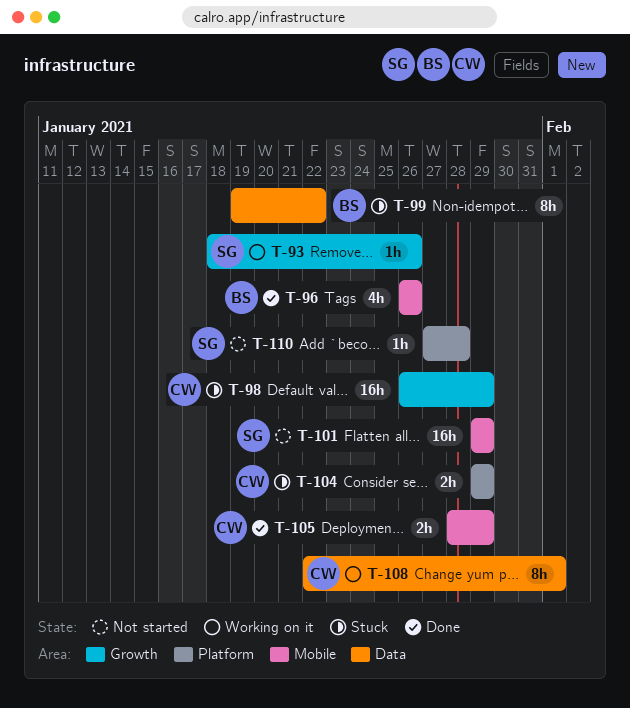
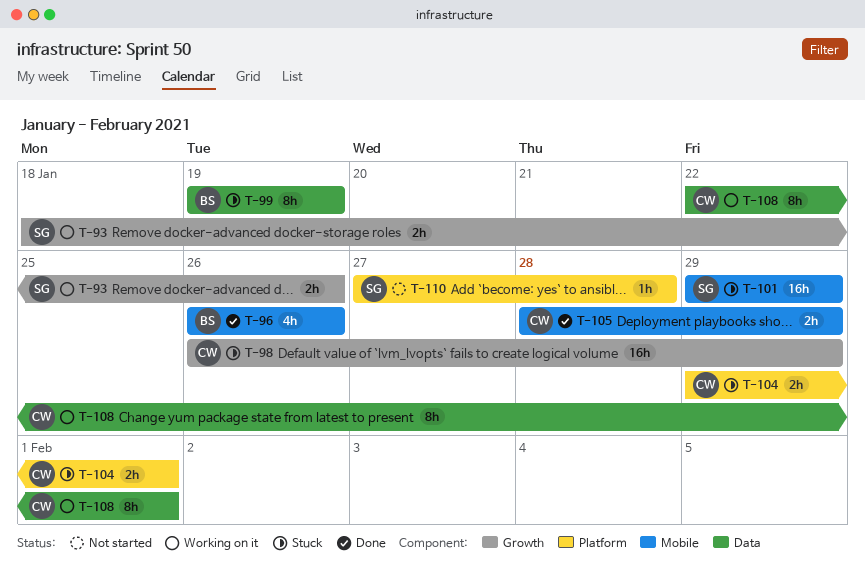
T-93, estimate: 1h -> 2h
T-99, due: Jan 22 -> Jan 19
T-101, status: Not started -> Stuck
T-104, due: Jan 29 -> Feb 1

